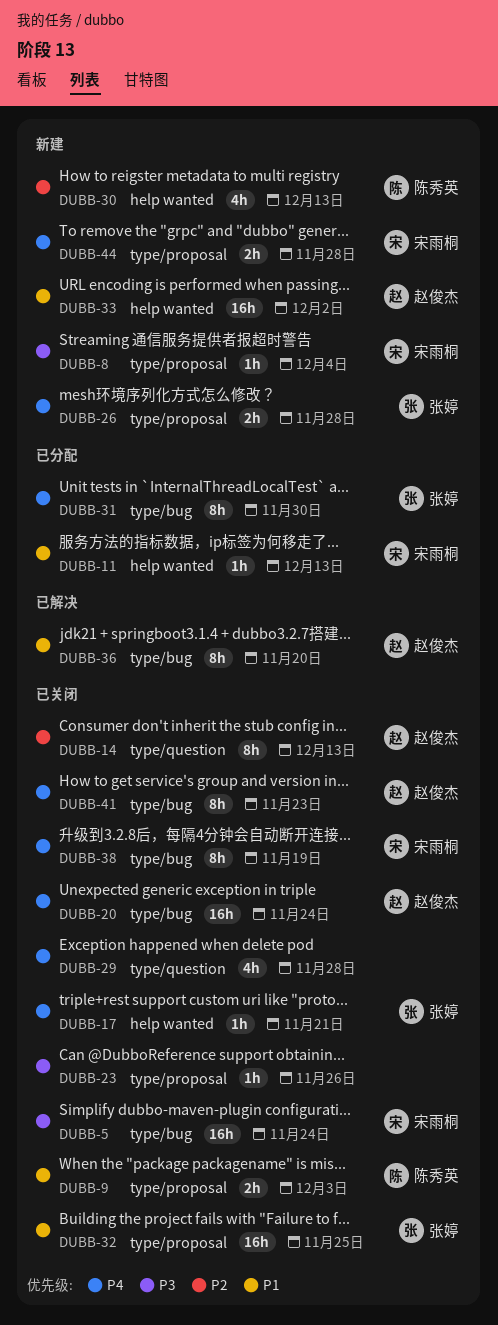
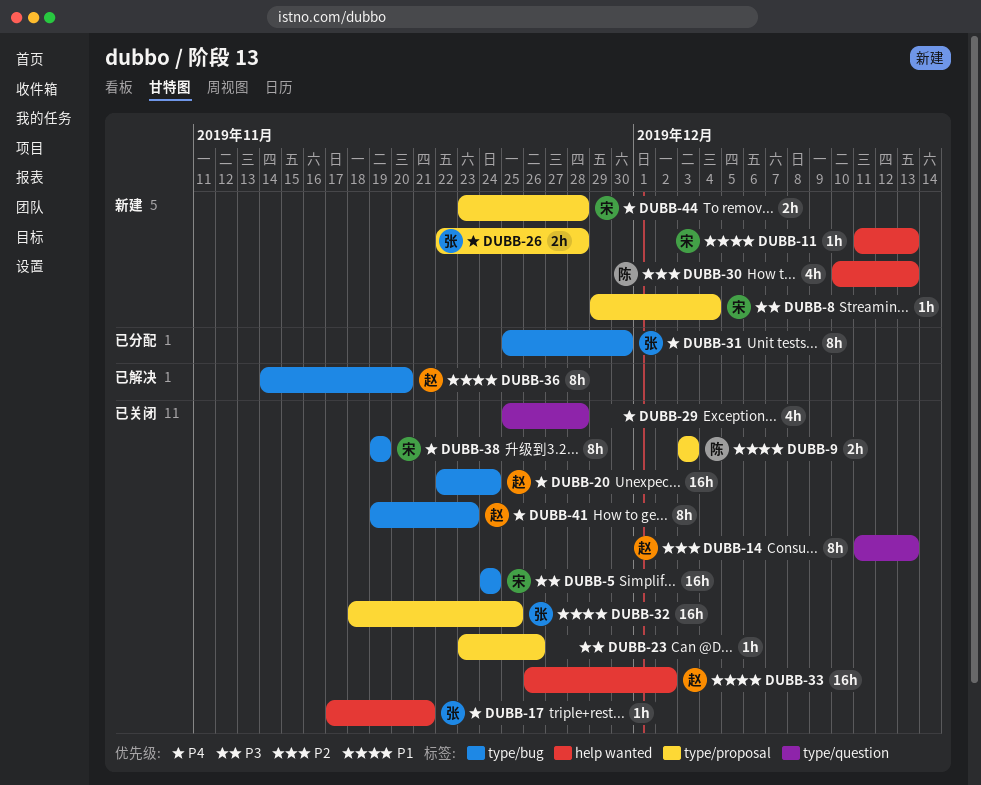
DUBB-11, status: 已分配 -> 新建
DUBB-33, status: 新建 -> 已关闭

